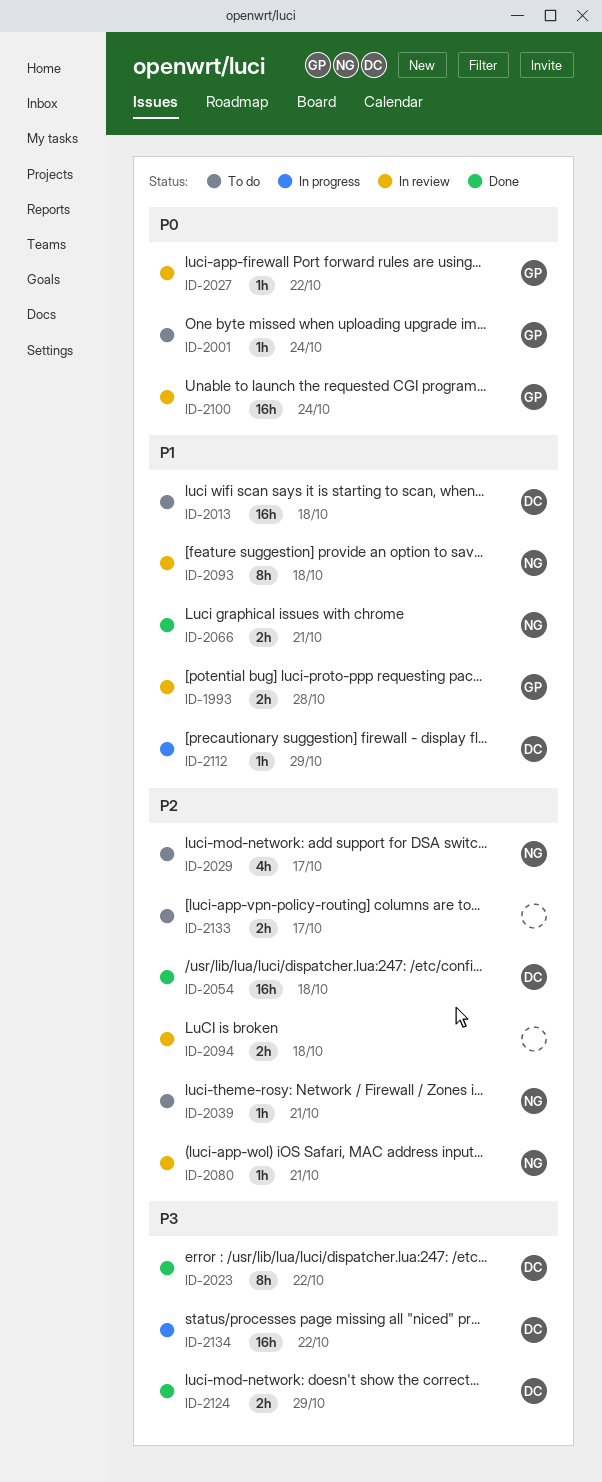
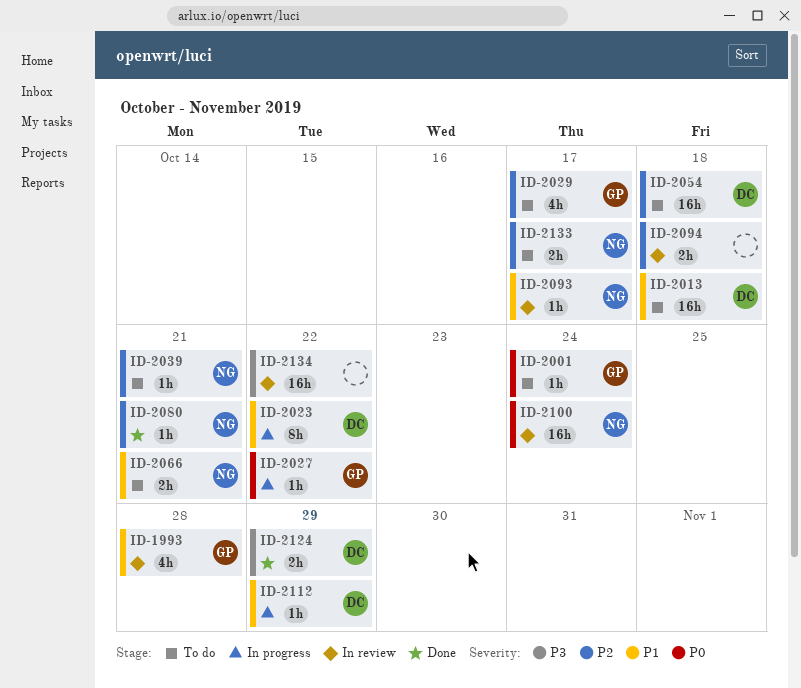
ID-1993, estimate: 2h -> 4h
ID-2023, status: Done -> In progress
ID-2023, priority: P3 -> P1
ID-2027, status: In review -> In progress
ID-2029, owner: NG -> GP
ID-2054, status: Done -> To do
ID-2066, status: Done -> To do
ID-2080, status: In review -> Done
ID-2093, estimate: 8h -> 1h
ID-2093, due: Oct 18 -> Oct 17
ID-2100, owner: GP -> NG
ID-2133, owner: none -> NG
ID-2134, status: In progress -> In review
ID-2134, owner: DC -> none

